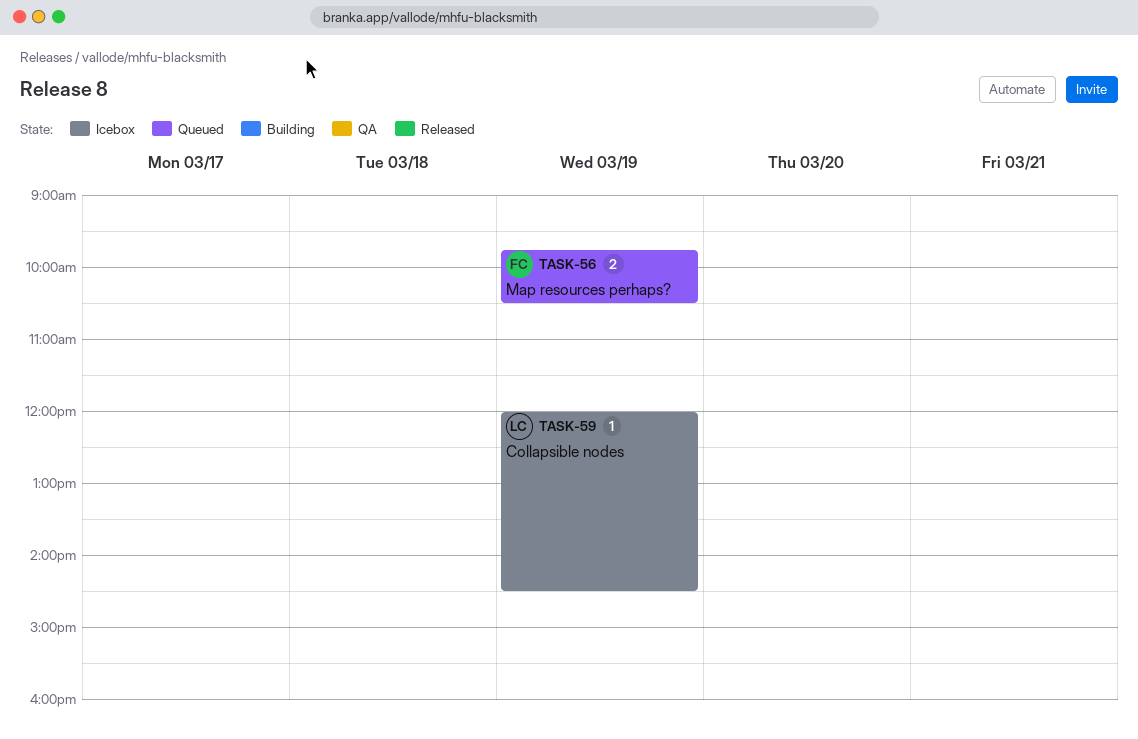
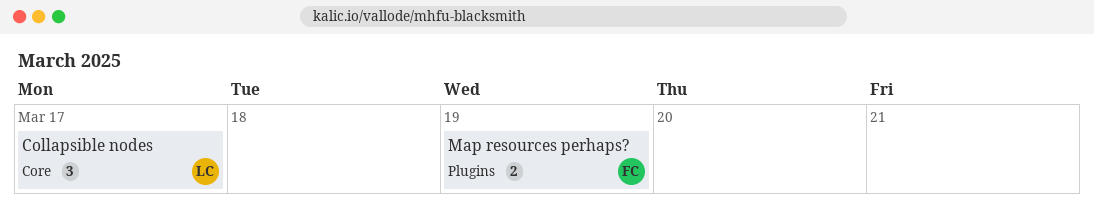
Collapsible nodes, estimate: 1 -> 3
Collapsible nodes, day: Mar 19 -> Mar 17

